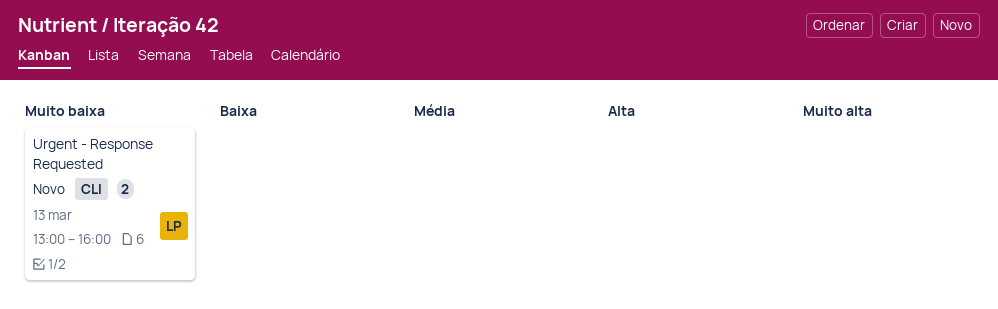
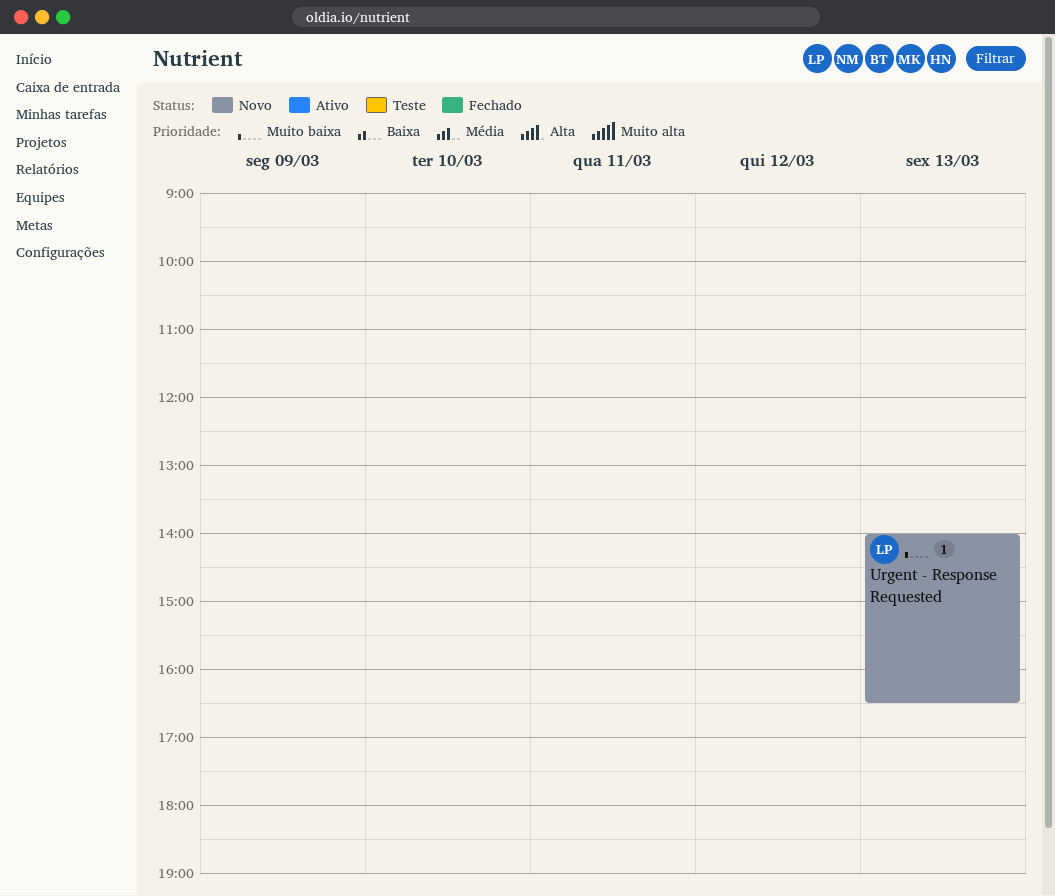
Urgent - Response Requested, estimate: 2 -> 1
Urgent - Response Requested, begins: 13:00 -> 14:00
Urgent - Response Requested, ends: 16:00 -> 16:30

